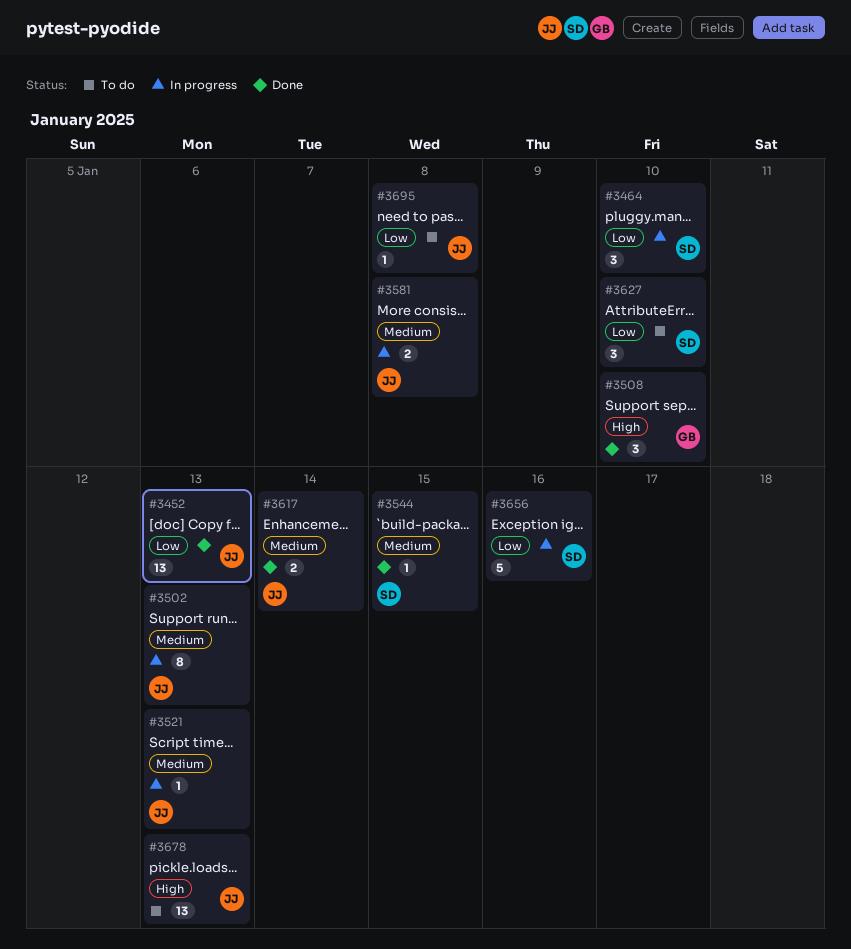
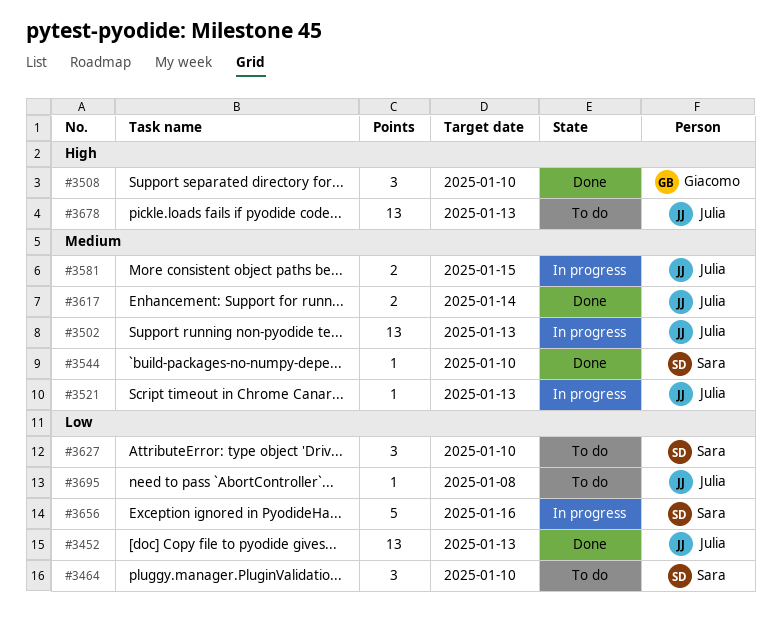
#3464, status: In progress -> To do
#3502, estimate: 8 -> 13
#3544, due: Jan 15 -> Jan 10
#3581, due: Jan 8 -> Jan 15

